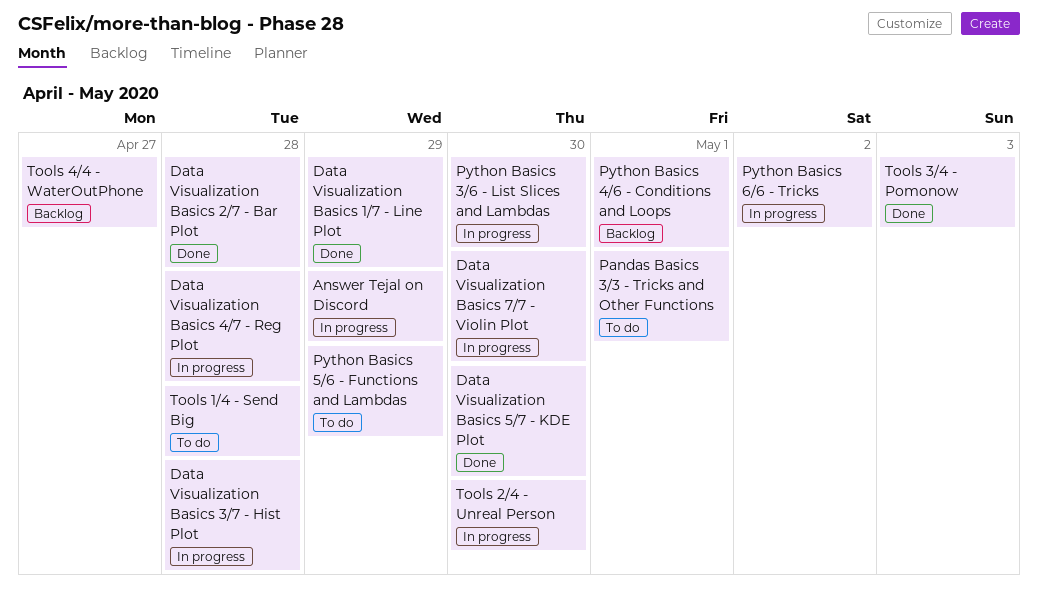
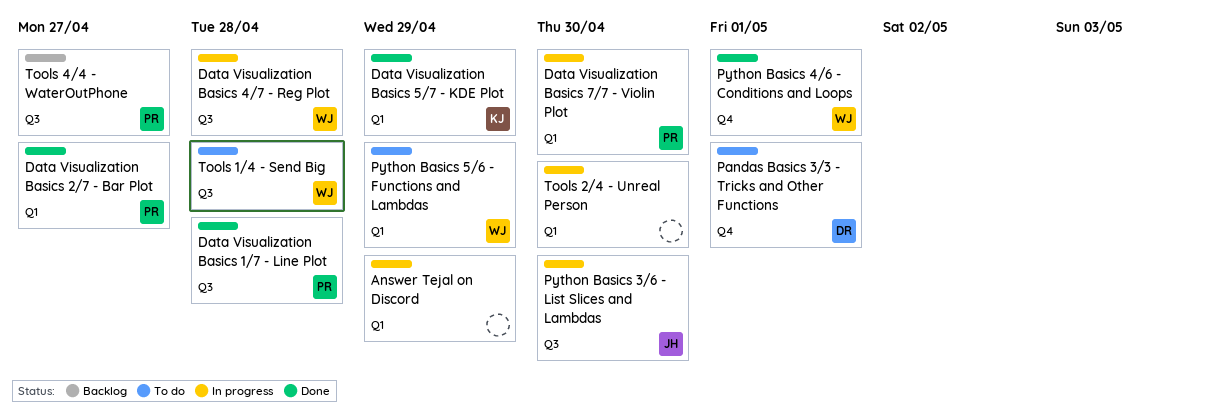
Data Visualization Basics 1/7 - Line Plot, due: Apr 29 -> Apr 28
Data Visualization Basics 2/7 - Bar Plot, due: Apr 28 -> Apr 27
Data Visualization Basics 3/7 - Hist Plot: present -> none
Data Visualization Basics 5/7 - KDE Plot, due: Apr 30 -> Apr 29
Python Basics 4/6 - Conditions and Loops, status: Backlog -> Done
Python Basics 6/6 - Tricks: present -> none
Tools 3/4 - Pomonow: present -> none

